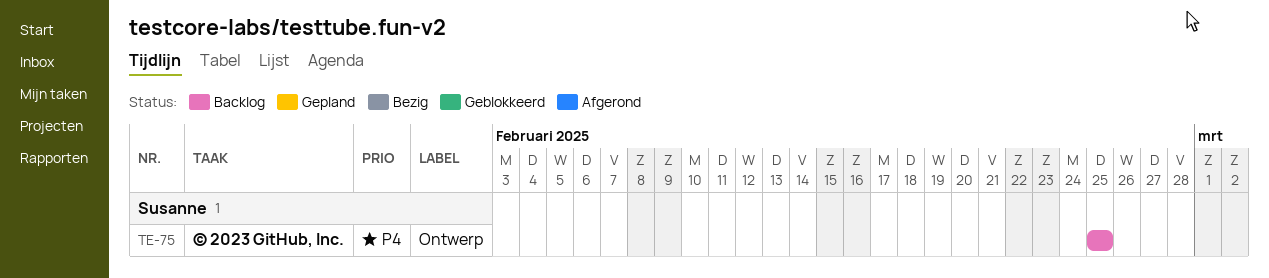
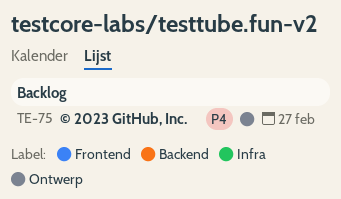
TE-75, due: Feb 25 -> Feb 27

